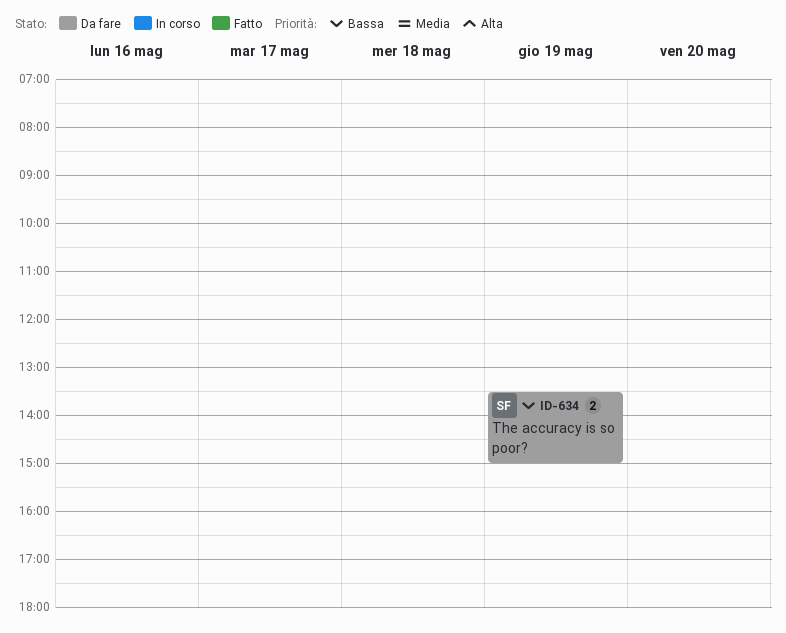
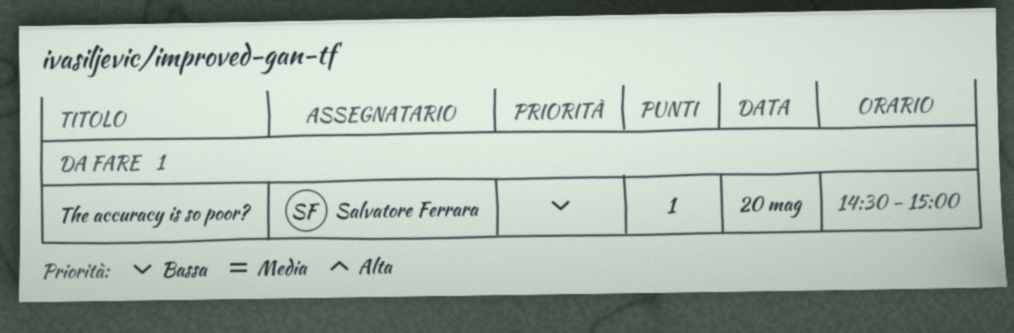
The accuracy is so poor?, estimate: 2 -> 1
The accuracy is so poor?, day: May 19 -> May 20
The accuracy is so poor?, begins: 13:30 -> 14:30

